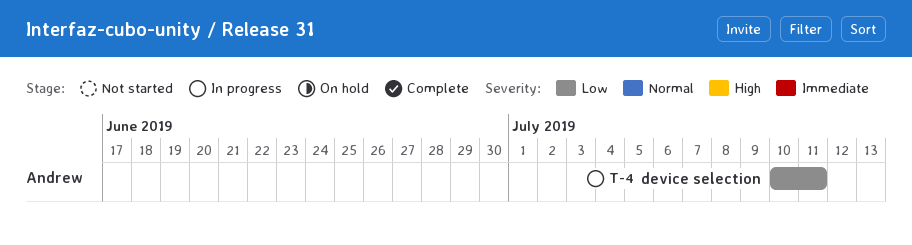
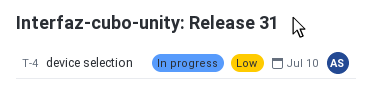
T-4, due: Jul 11 -> Jul 10

